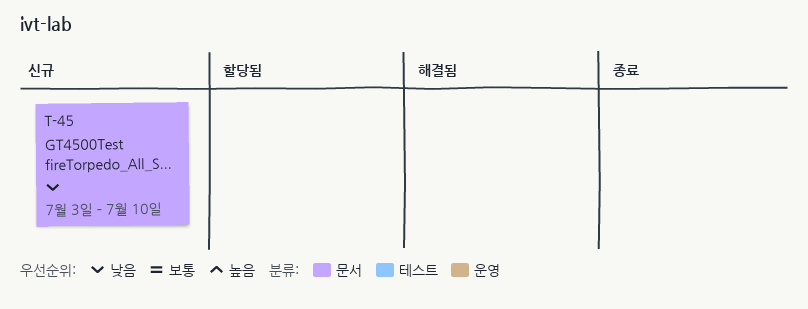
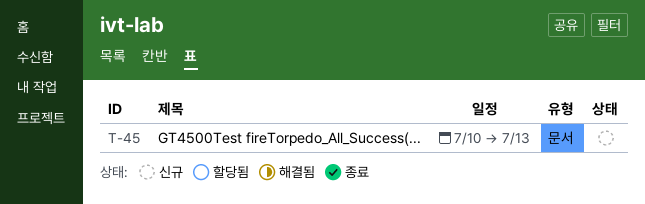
T-45, start: Jul 3 -> Jul 10
T-45, due: Jul 10 -> Jul 13

